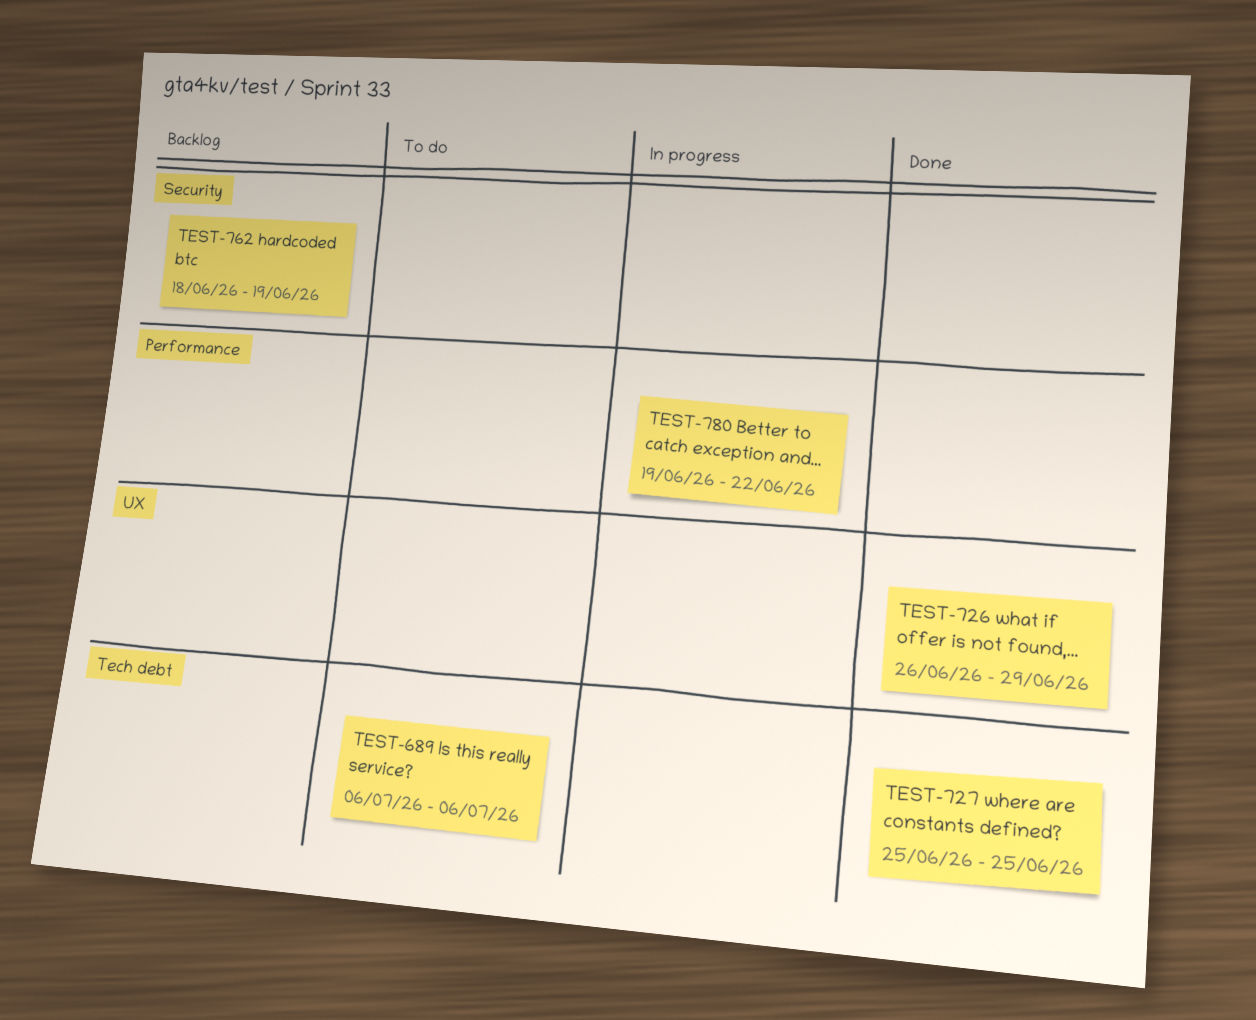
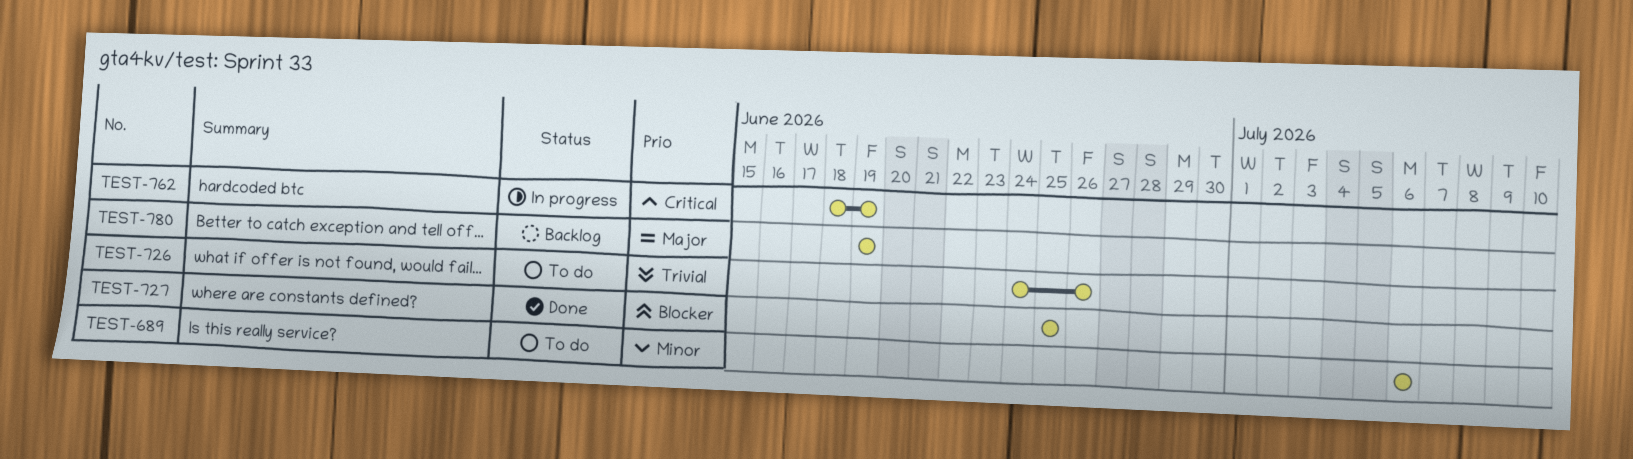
TEST-726, status: Done -> To do
TEST-726, start: Jun 26 -> Jun 24
TEST-726, due: Jun 29 -> Jun 26
TEST-762, status: Backlog -> In progress
TEST-780, status: In progress -> Backlog
TEST-780, due: Jun 22 -> Jun 19

